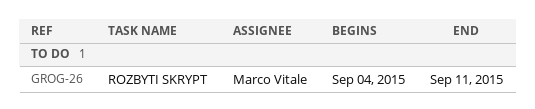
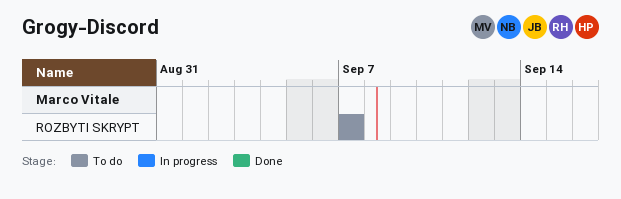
ROZBYTI SKRYPT, start: Sep 4 -> Sep 7
ROZBYTI SKRYPT, due: Sep 11 -> Sep 7

